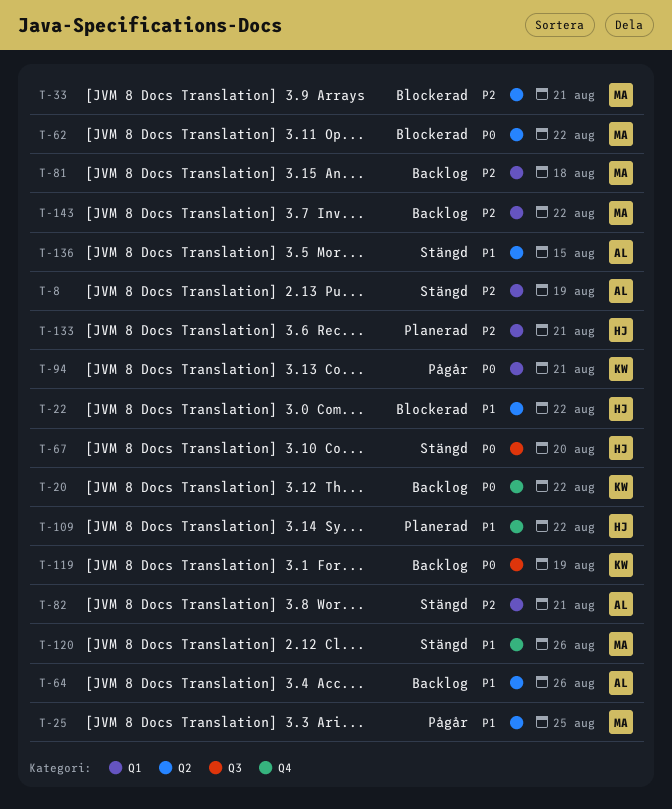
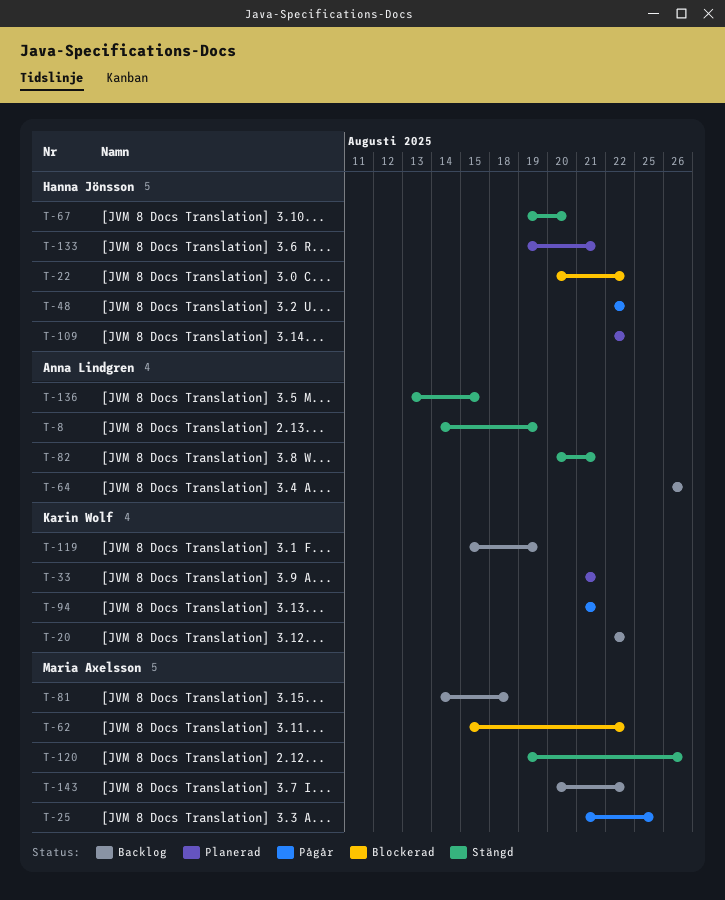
T-33, status: Blockerad -> Planerad
T-33, owner: Maria Axelsson -> Karin Wolf
T-48: none -> present

